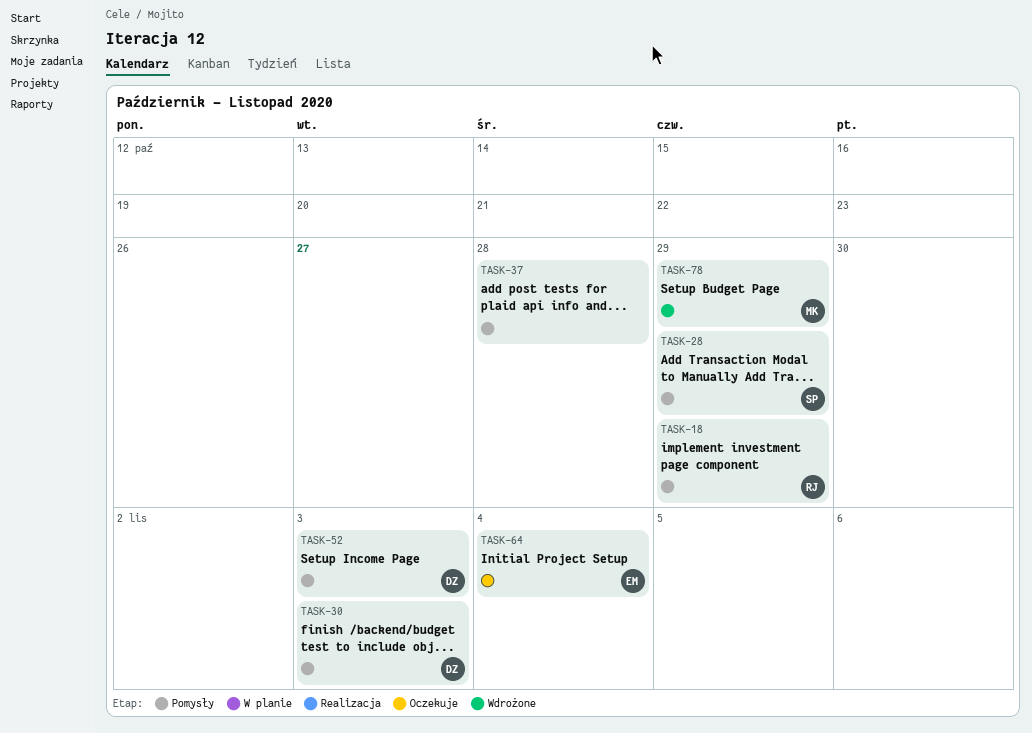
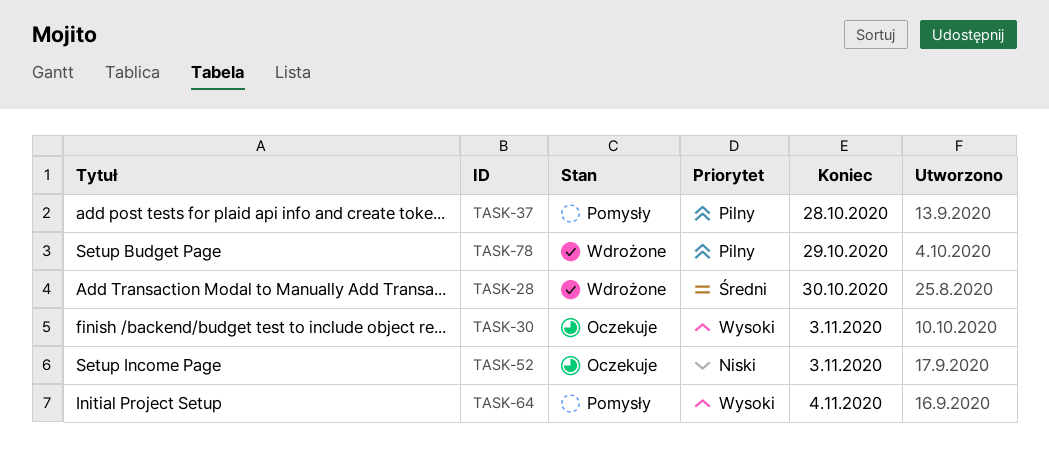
TASK-18: present -> none
TASK-28, status: Pomysły -> Wdrożone
TASK-28, due: Oct 29 -> Oct 30
TASK-30, status: Pomysły -> Oczekuje
TASK-52, status: Pomysły -> Oczekuje
TASK-64, status: Oczekuje -> Pomysły

